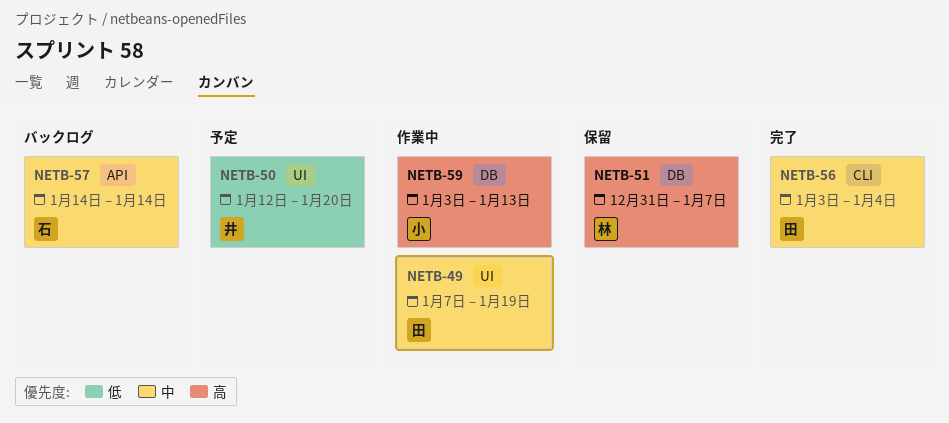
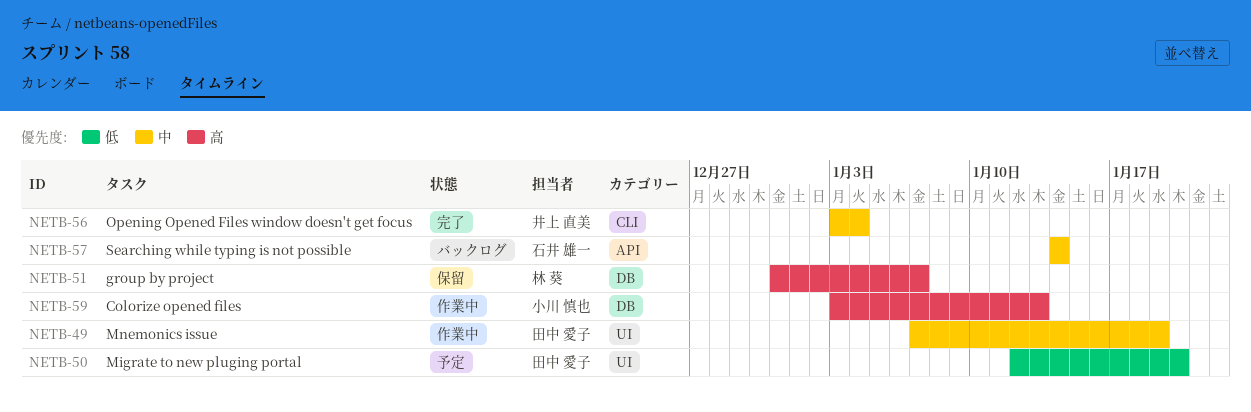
NETB-50, owner: 井上 直美 -> 田中 愛子
NETB-56, owner: 田中 愛子 -> 井上 直美

